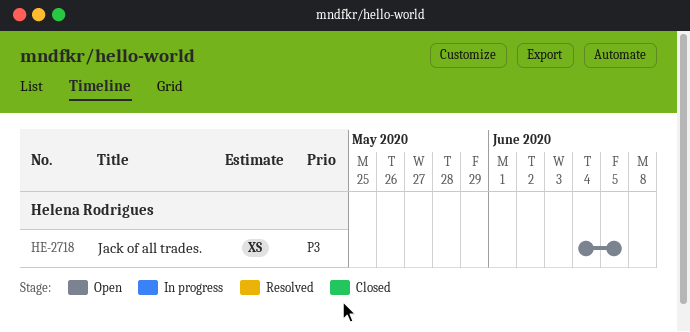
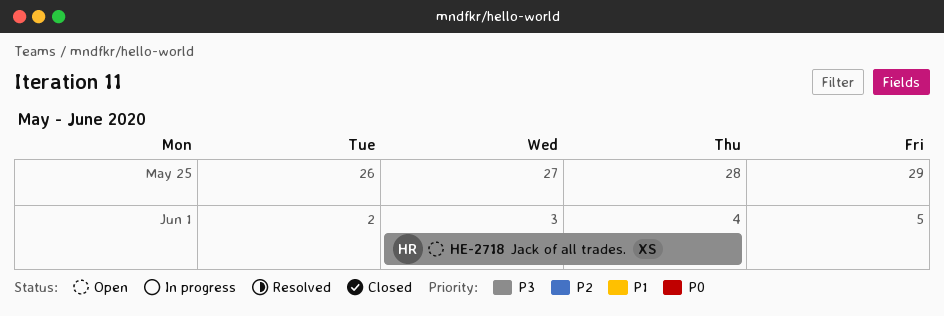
HE-2718, start: Jun 4 -> Jun 3
HE-2718, due: Jun 5 -> Jun 4

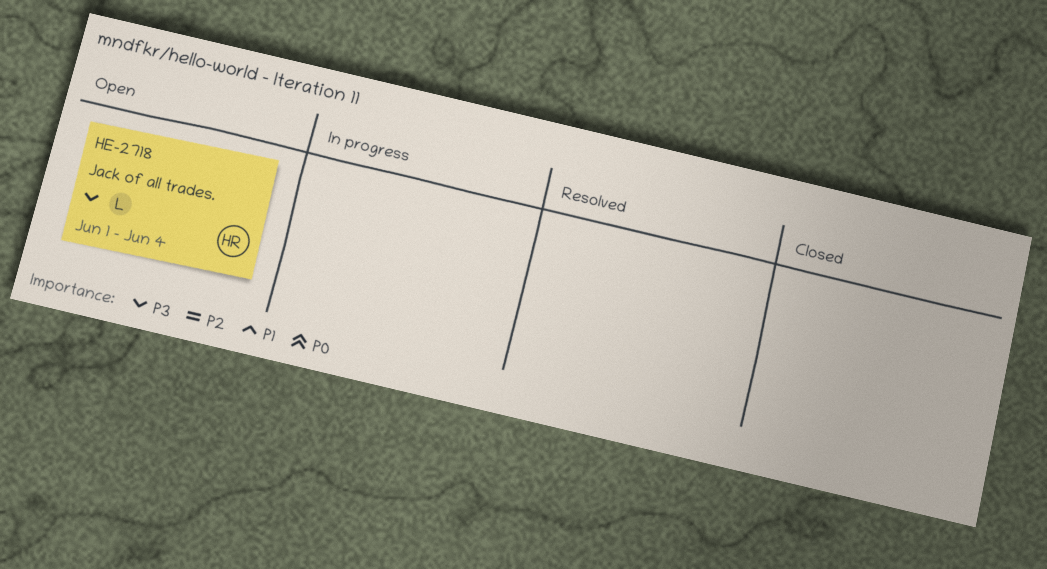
HE-2718, estimate: XS -> L
HE-2718, start: Jun 3 -> Jun 1

